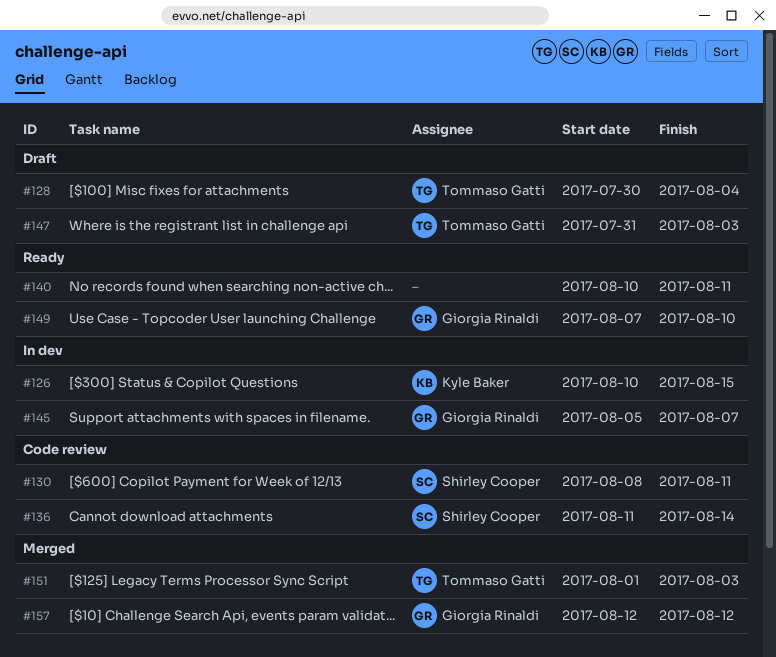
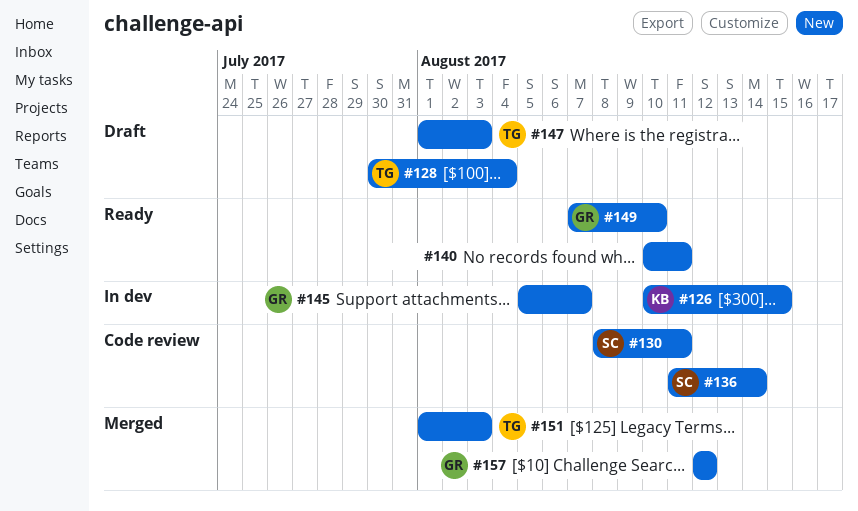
#147, start: Jul 31 -> Aug 1

